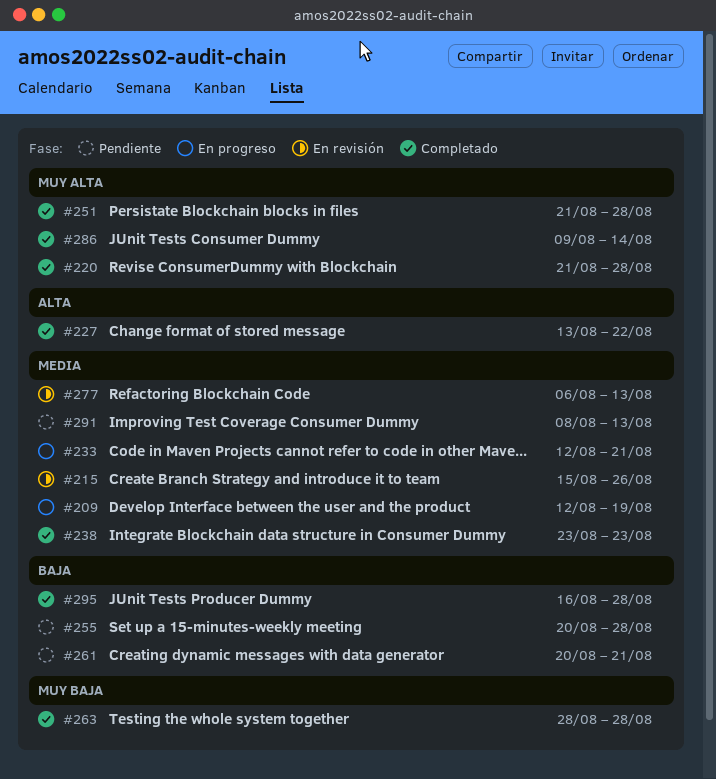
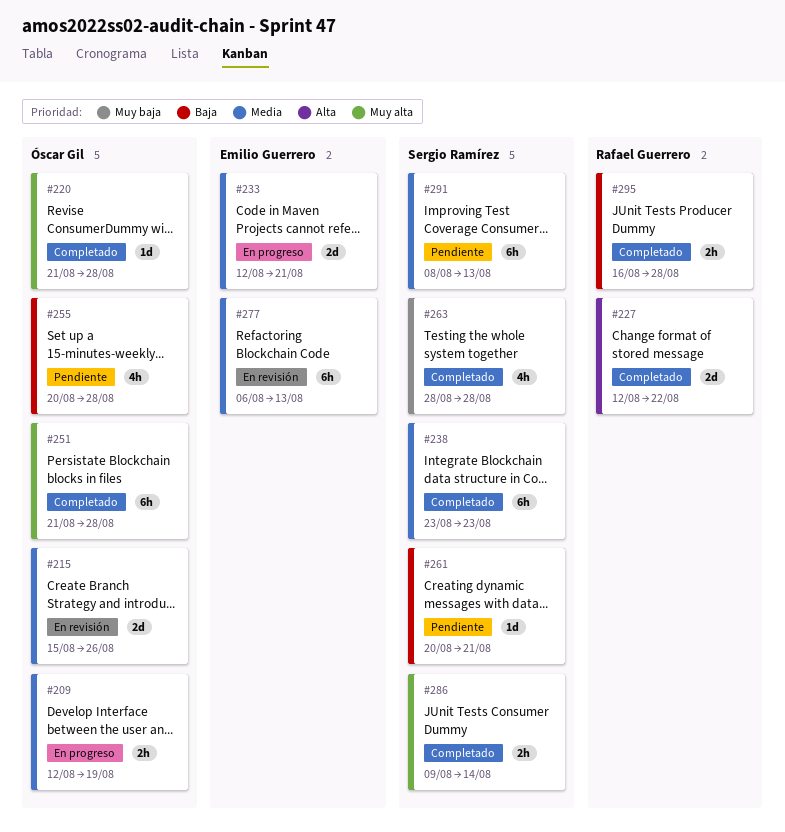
#227, start: Aug 13 -> Aug 12

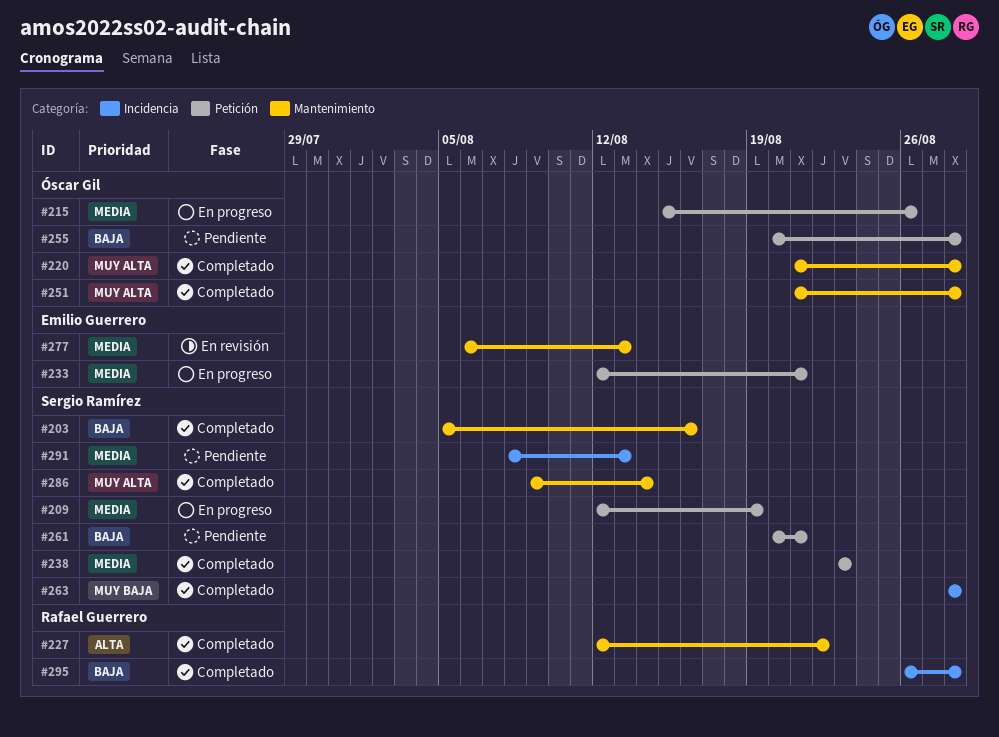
#203: none -> present
#209, owner: Óscar Gil -> Sergio Ramírez
#215, status: En revisión -> En progreso
#295, start: Aug 16 -> Aug 26

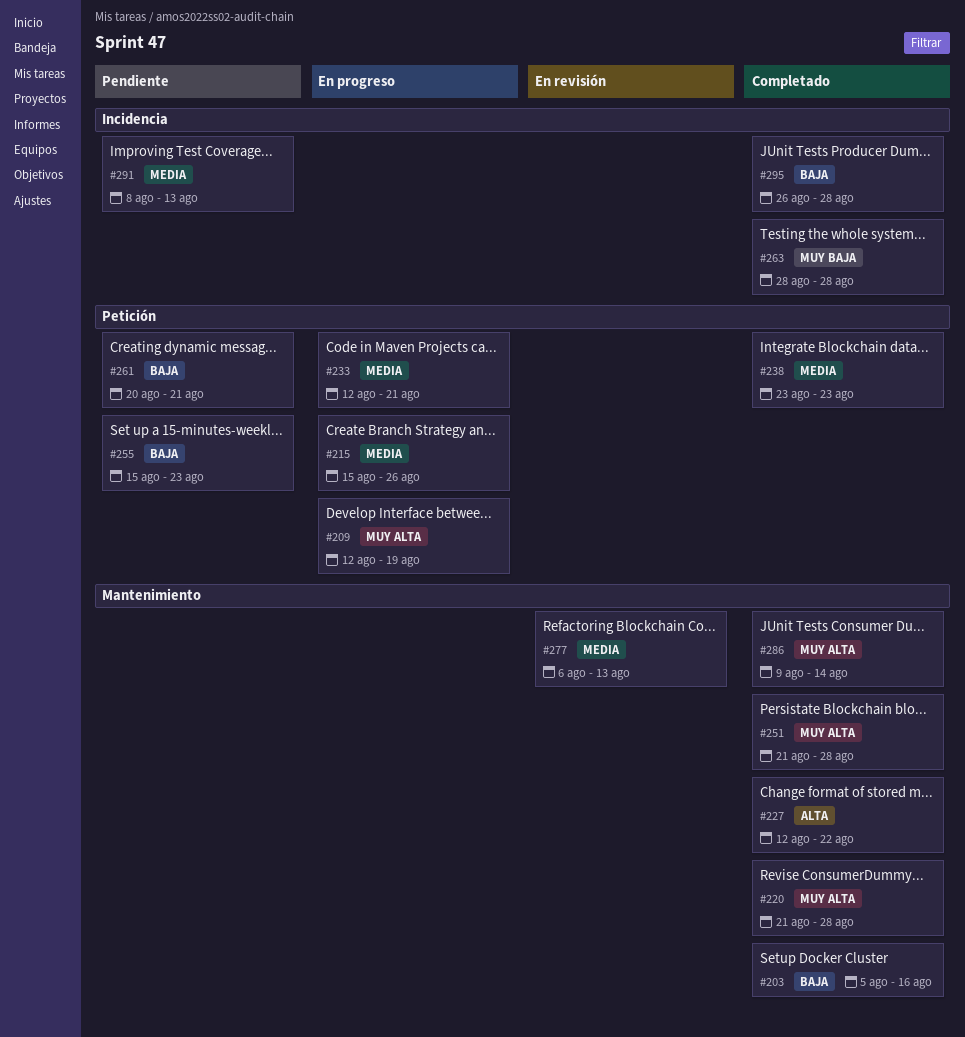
#209, priority: Media -> Muy alta
#255, start: Aug 20 -> Aug 15
#255, due: Aug 28 -> Aug 23

